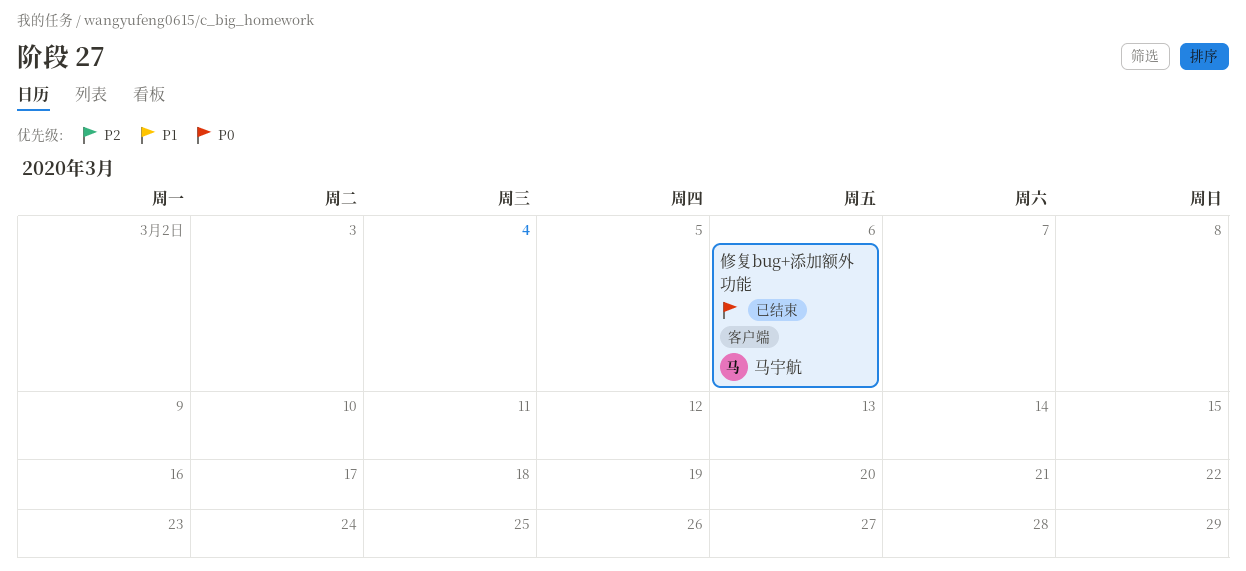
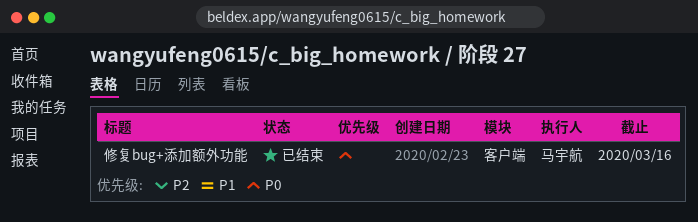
修复bug+添加额外功能, due: Mar 6 -> Mar 16

